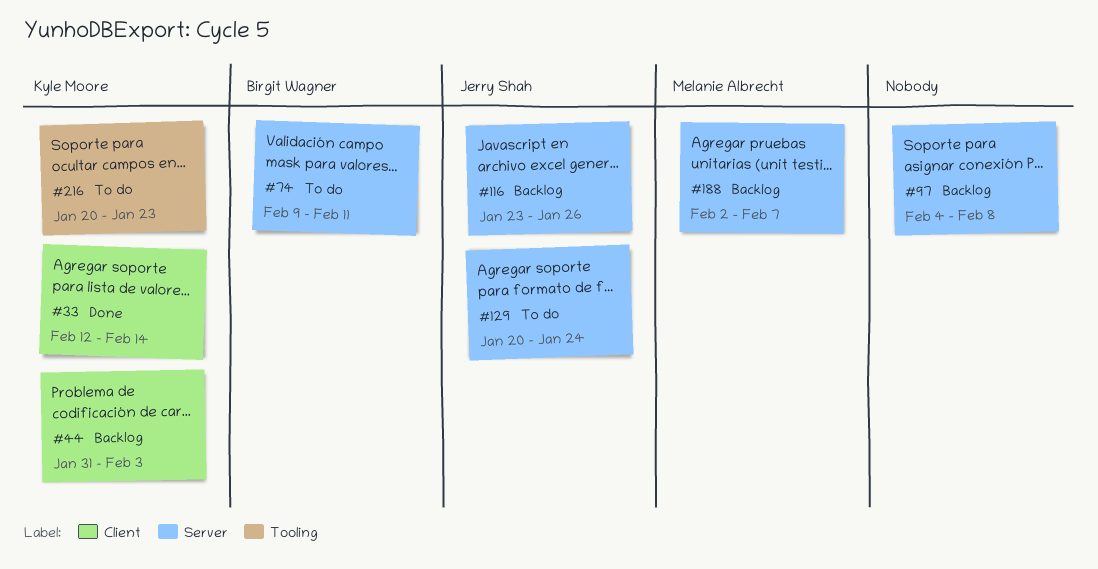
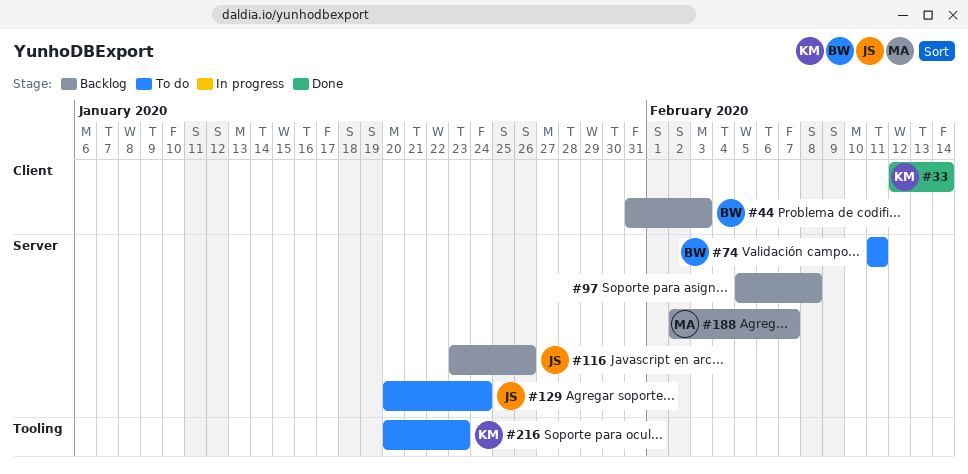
#44, owner: Kyle Moore -> Birgit Wagner
#74, start: Feb 9 -> Feb 11
#97, start: Feb 4 -> Feb 5

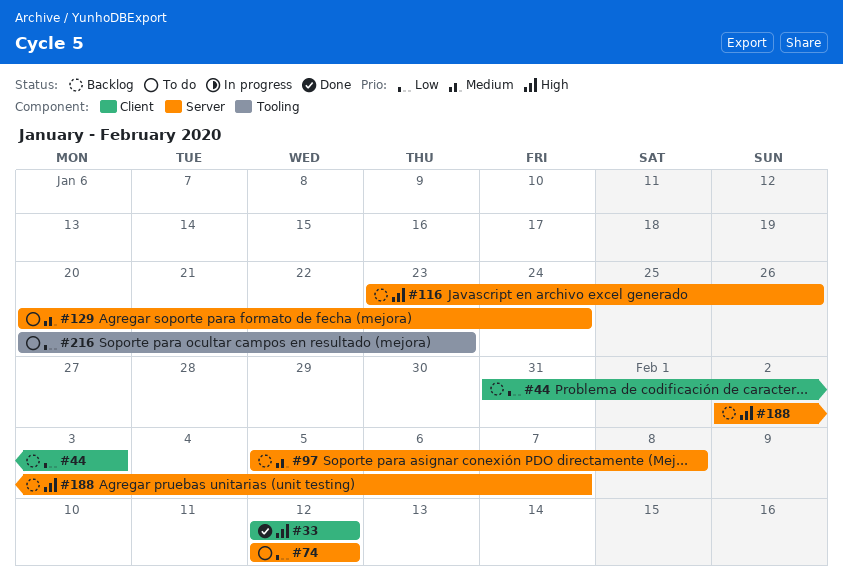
#33, due: Feb 14 -> Feb 12
#74, start: Feb 11 -> Feb 12
#74, due: Feb 11 -> Feb 12

